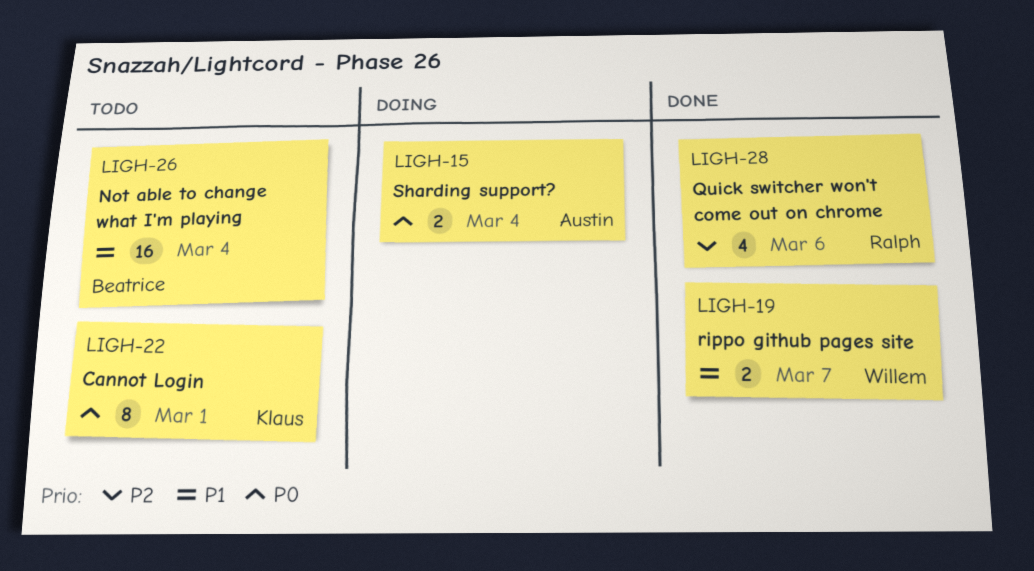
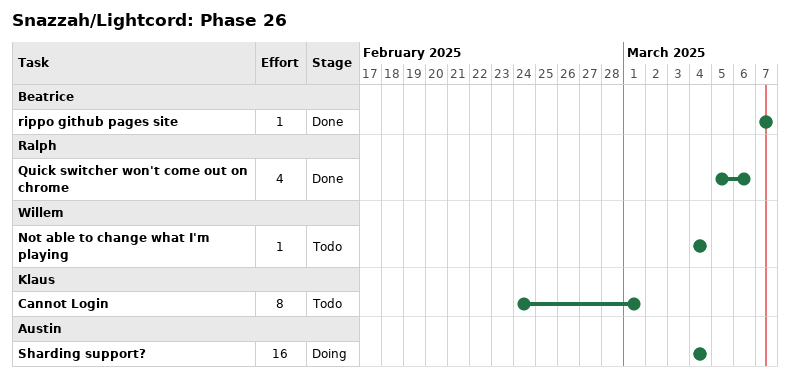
Not able to change what I'm playing, owner: Beatrice -> Willem
Not able to change what I'm playing, estimate: 16 -> 1
rippo github pages site, owner: Willem -> Beatrice
rippo github pages site, estimate: 2 -> 1
Sharding support?, estimate: 2 -> 16

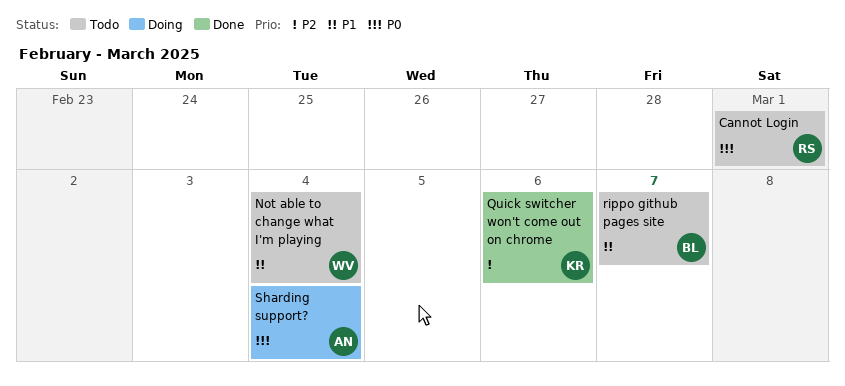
Cannot Login, owner: Klaus -> Ralph
Quick switcher won't come out on chrome, owner: Ralph -> Klaus
rippo github pages site, status: Done -> Todo

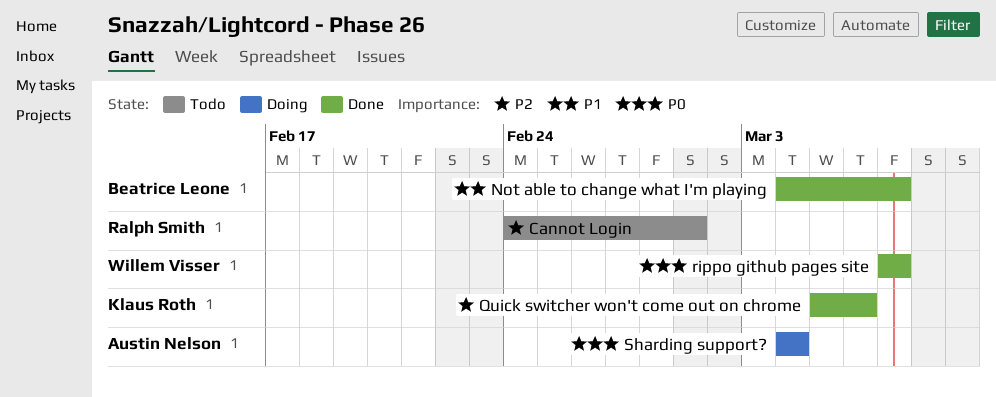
Cannot Login, priority: P0 -> P2
Not able to change what I'm playing, status: Todo -> Done
Not able to change what I'm playing, owner: Willem Visser -> Beatrice Leone
Not able to change what I'm playing, due: Mar 4 -> Mar 7
rippo github pages site, status: Todo -> Done
rippo github pages site, owner: Beatrice Leone -> Willem Visser
rippo github pages site, priority: P1 -> P0

